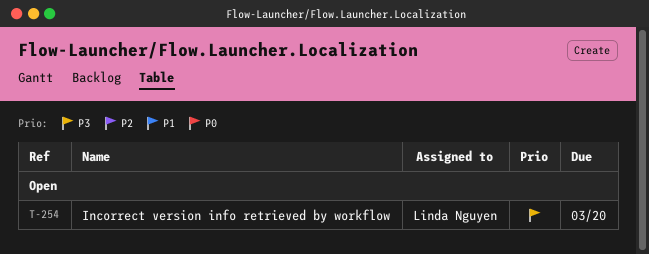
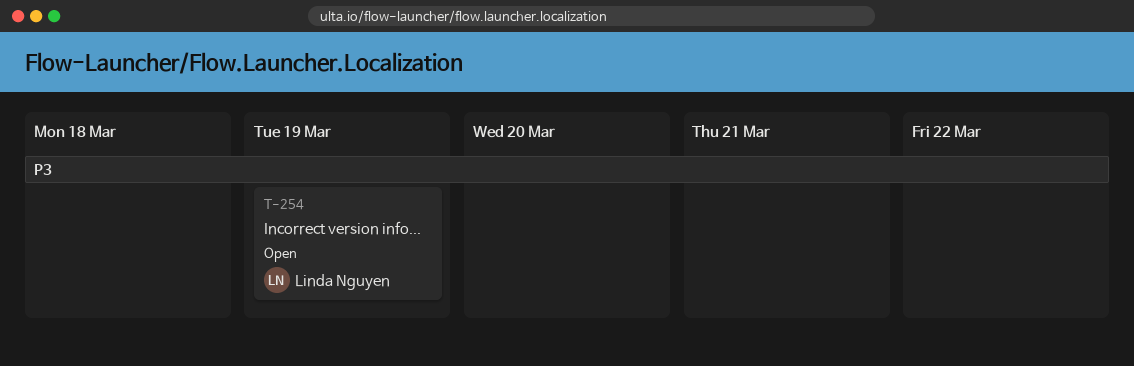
T-254, due: Mar 20 -> Mar 19

